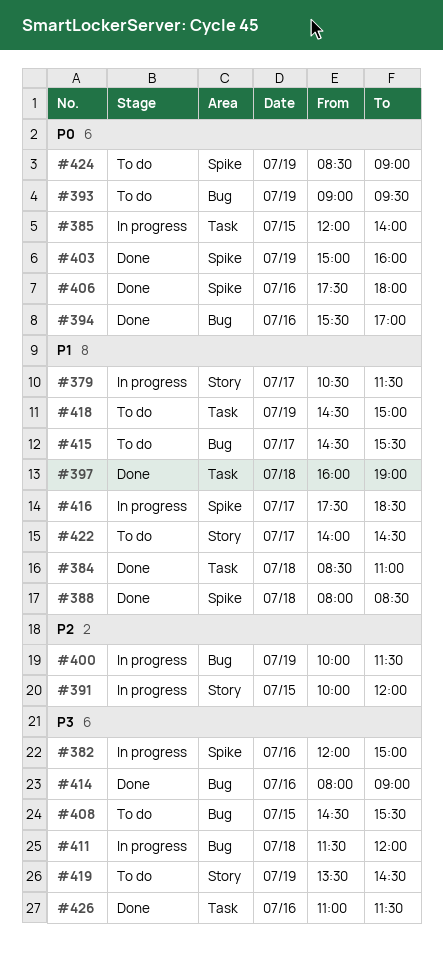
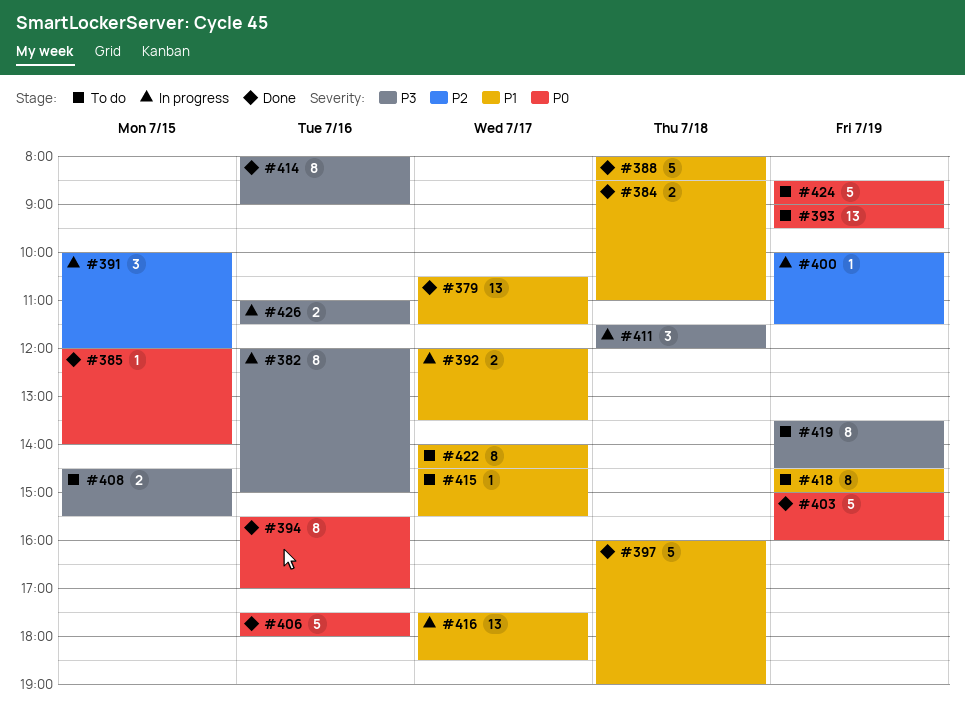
#379, status: In progress -> Done
#385, status: In progress -> Done
#392: none -> present
#426, status: Done -> In progress

